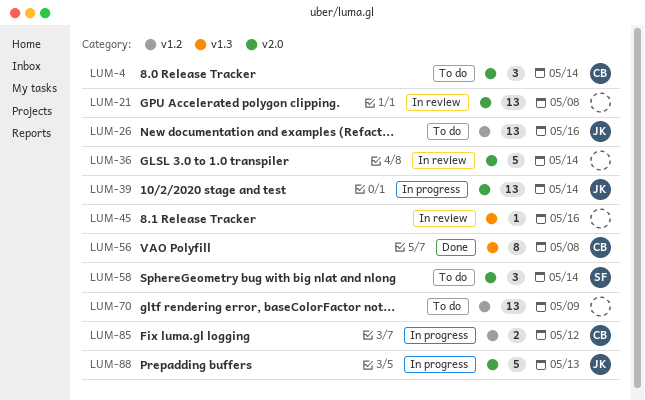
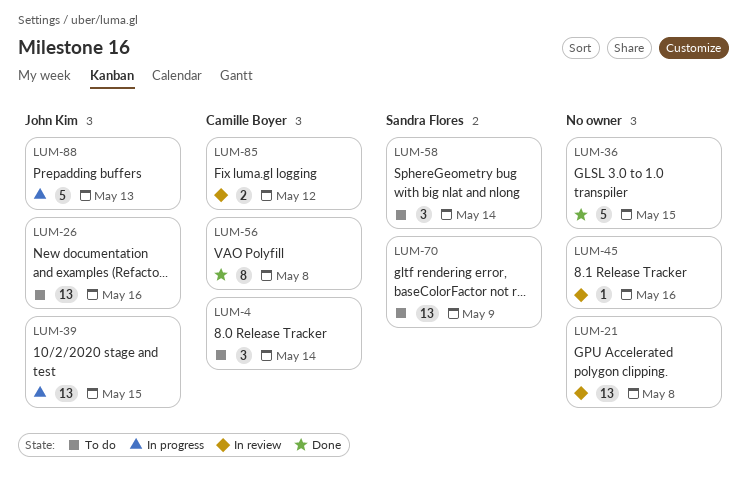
LUM-36, status: In review -> Done
LUM-36, due: May 14 -> May 15
LUM-39, due: May 14 -> May 15
LUM-70, owner: none -> Sandra Flores
LUM-85, status: In progress -> In review

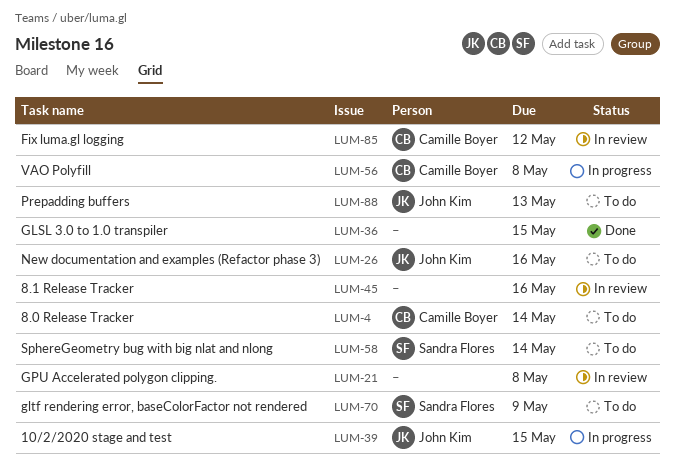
LUM-56, status: Done -> In progress
LUM-88, status: In progress -> To do

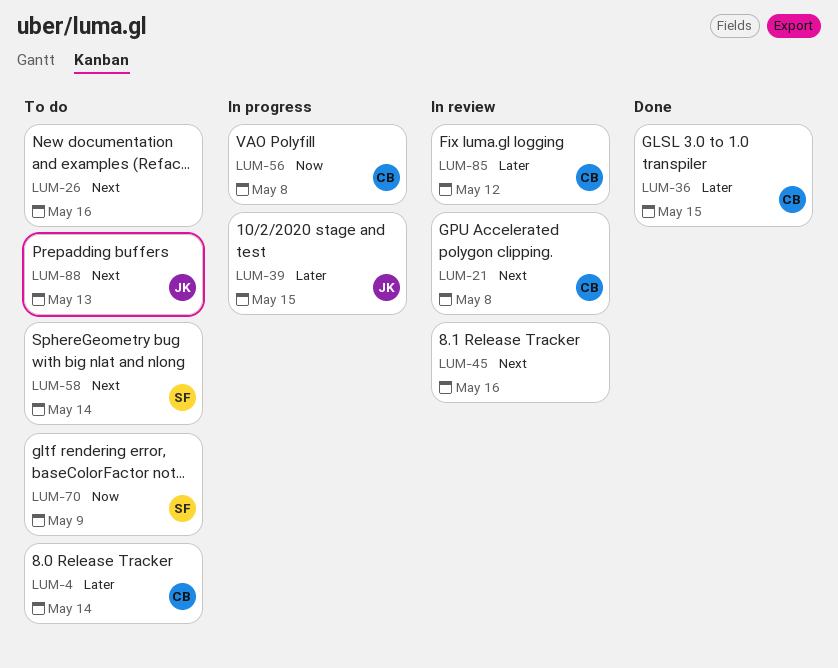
LUM-21, owner: none -> Camille Boyer
LUM-26, owner: John Kim -> none
LUM-36, owner: none -> Camille Boyer

